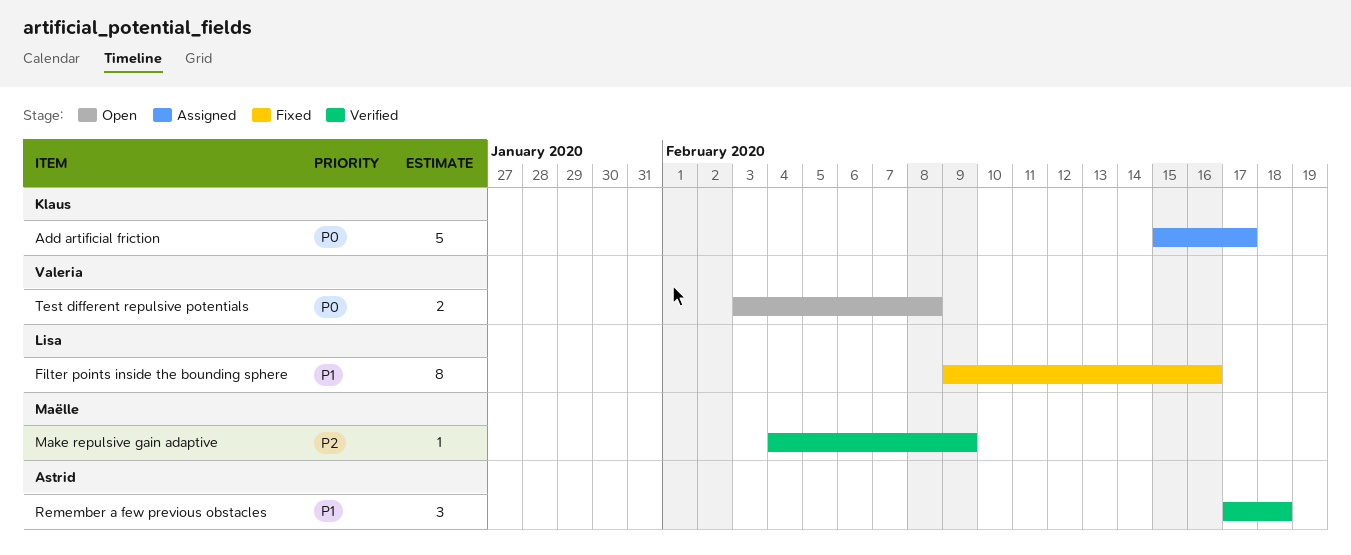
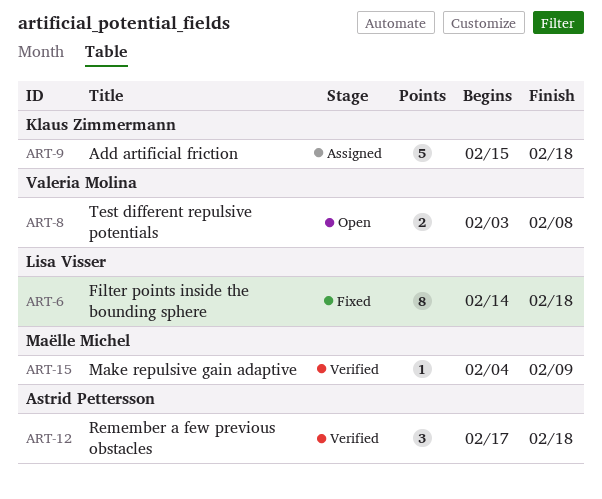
Add artificial friction, due: Feb 17 -> Feb 18
Filter points inside the bounding sphere, start: Feb 9 -> Feb 14
Filter points inside the bounding sphere, due: Feb 16 -> Feb 18

